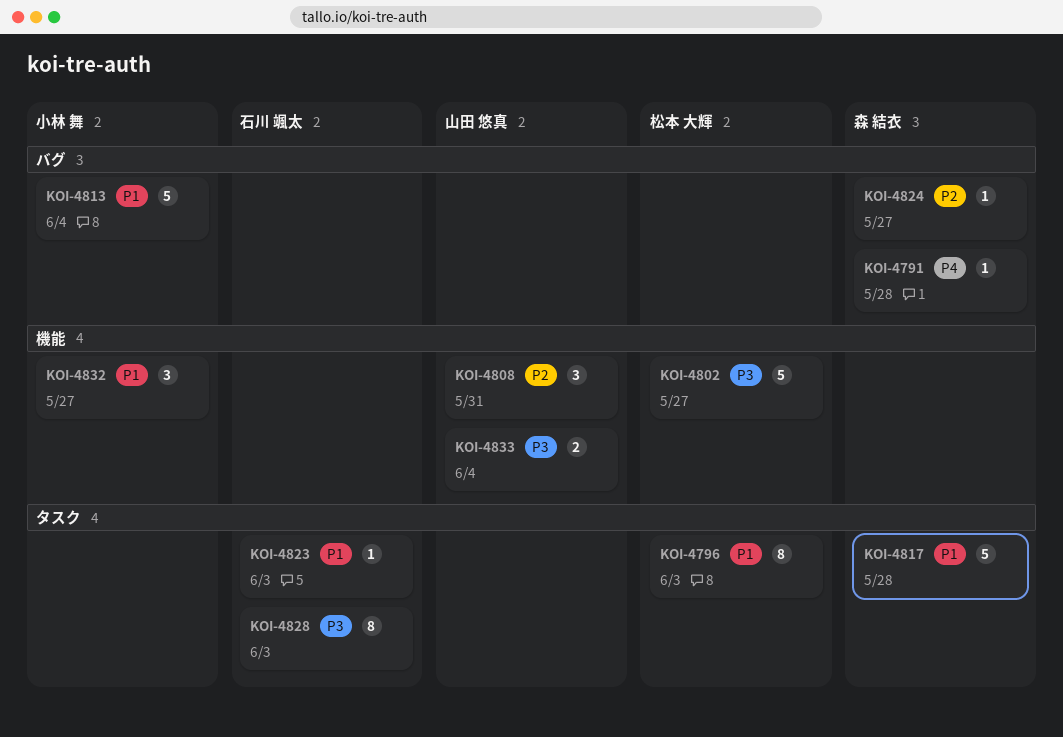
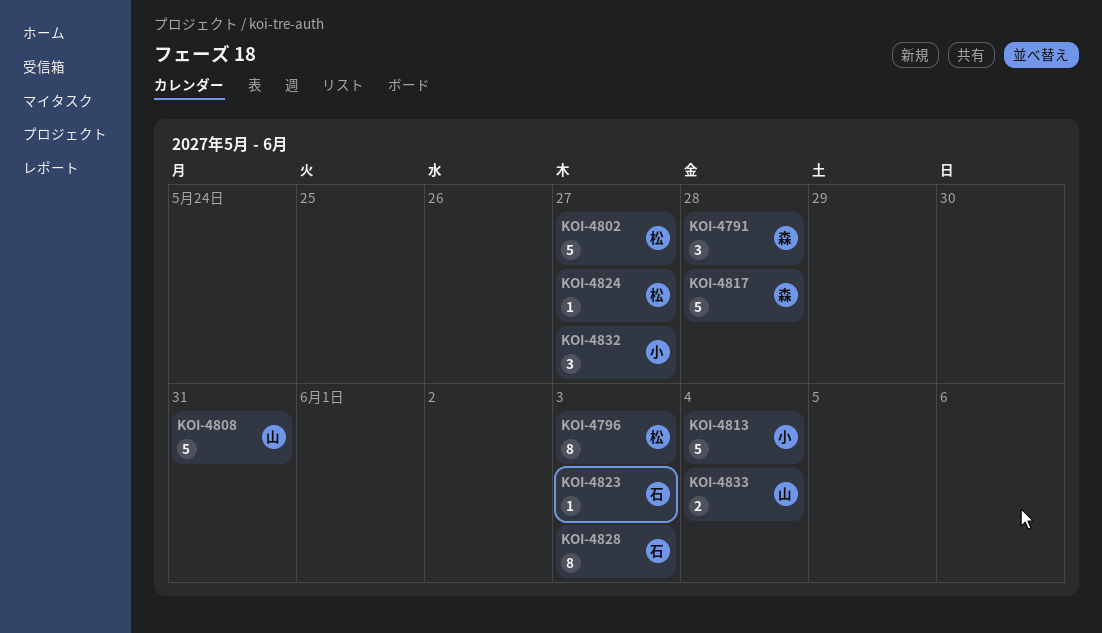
KOI-4791, estimate: 1 -> 3
KOI-4808, estimate: 3 -> 5
KOI-4824, owner: 森 結衣 -> 松本 大輝

